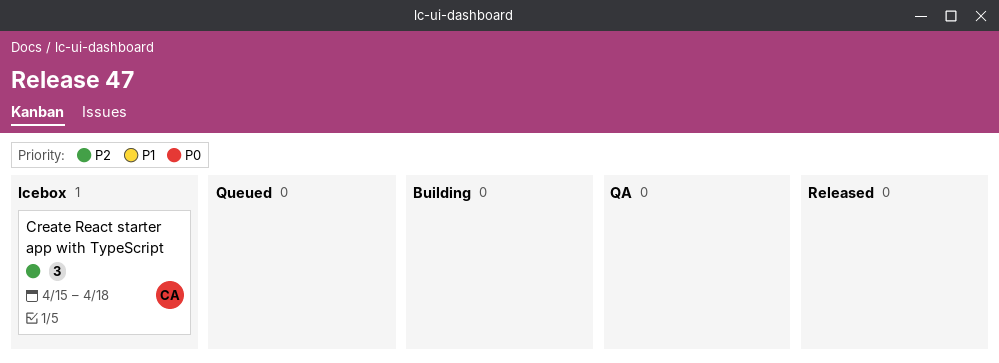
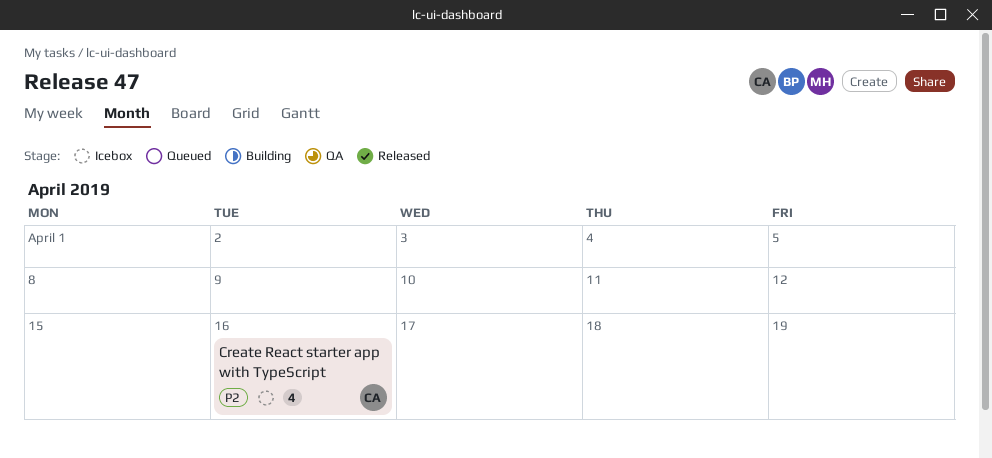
Create React starter app with TypeScript, estimate: 3 -> 4
Create React starter app with TypeScript, due: Apr 18 -> Apr 16

